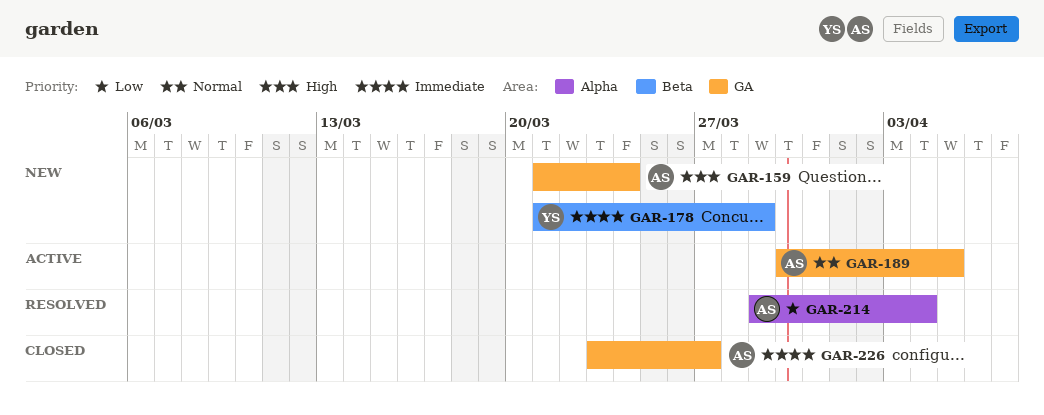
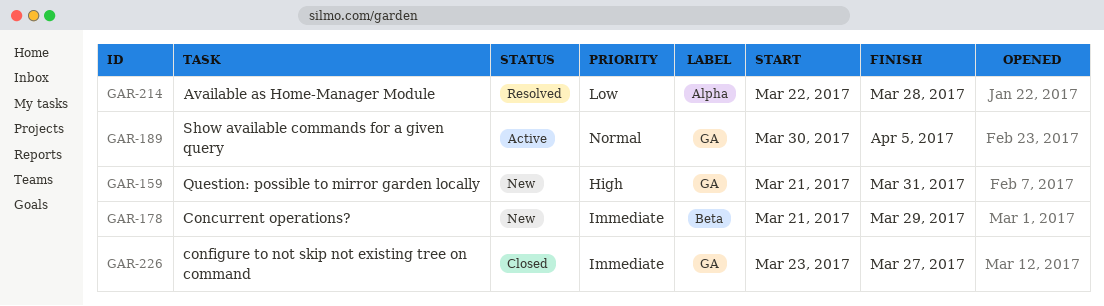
GAR-159, due: Mar 24 -> Mar 31
GAR-214, start: Mar 29 -> Mar 22
GAR-214, due: Apr 4 -> Mar 28

